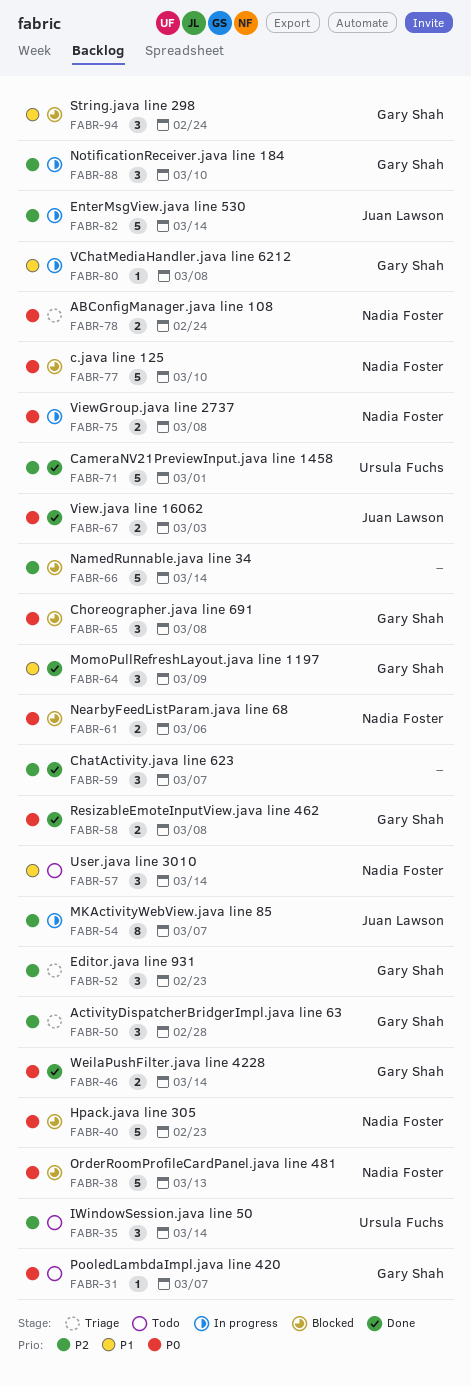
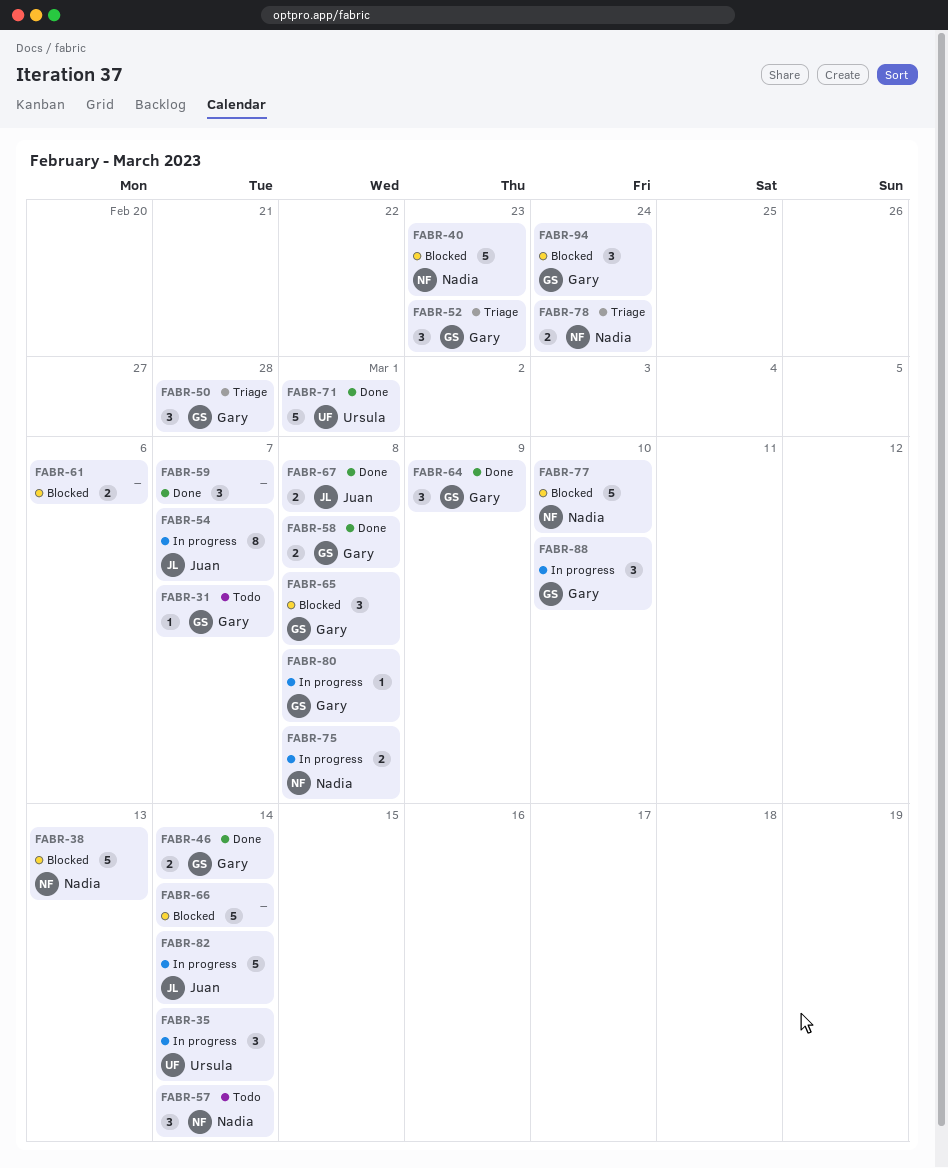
FABR-35, status: Todo -> In progress
FABR-61, owner: Nadia Foster -> none
FABR-67, due: Mar 3 -> Mar 8

